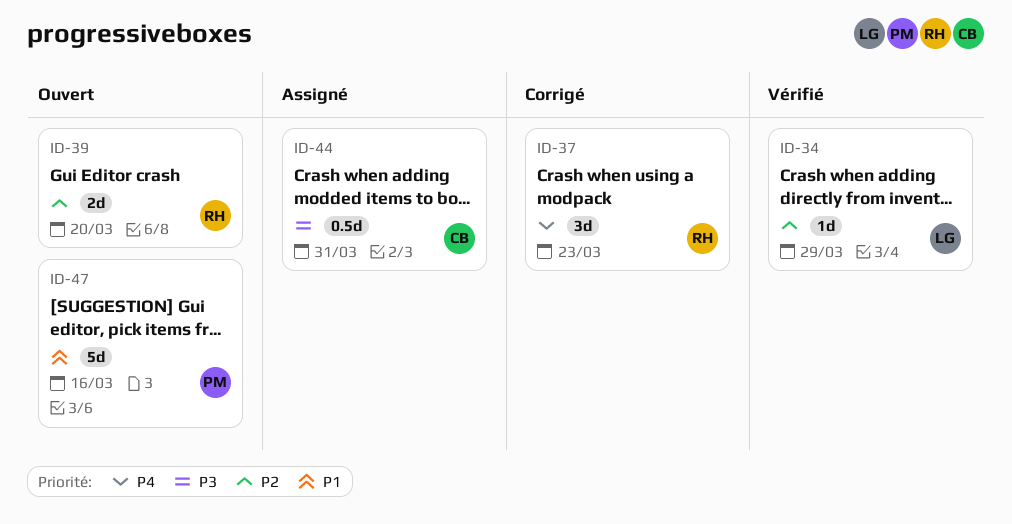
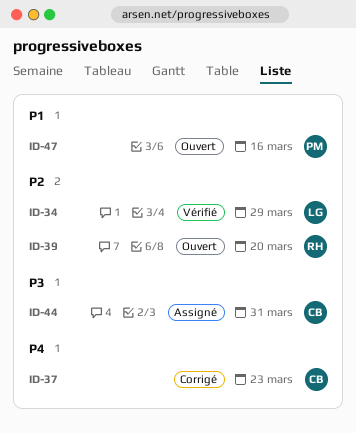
ID-37, owner: RH -> CB

